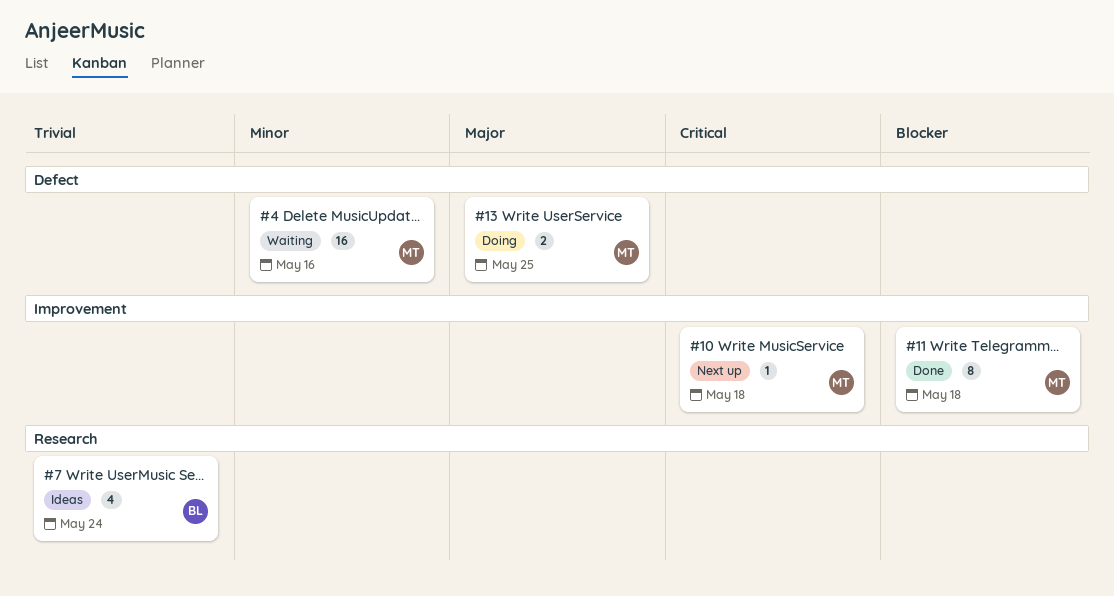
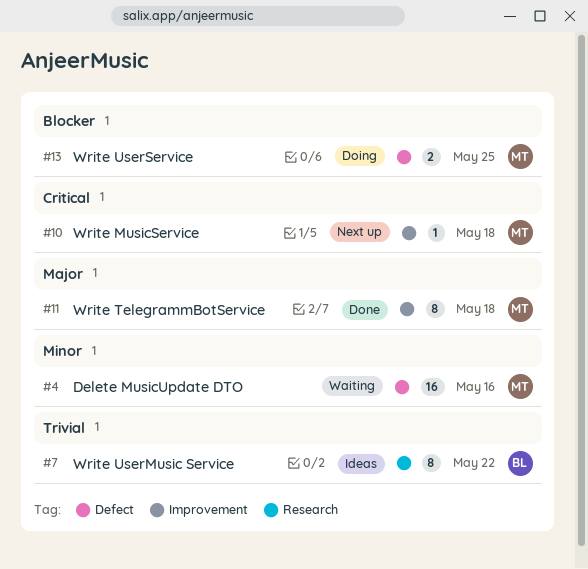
#7, estimate: 4 -> 8
#7, due: May 24 -> May 22
#11, priority: Blocker -> Major
#13, priority: Major -> Blocker

